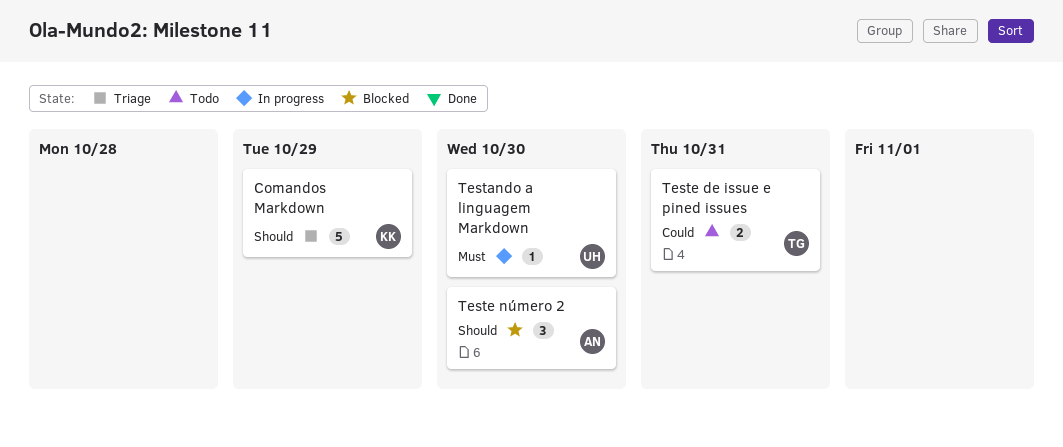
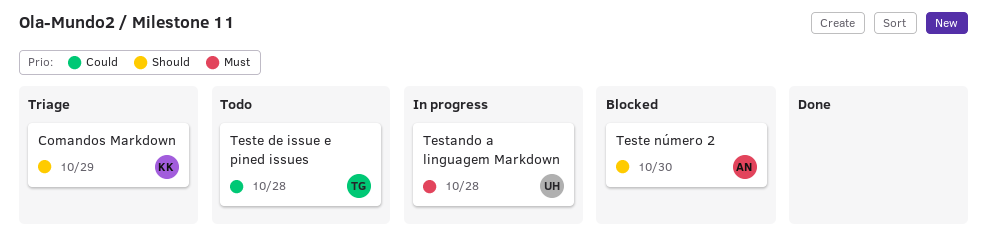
Testando a linguagem Markdown, due: Oct 30 -> Oct 28
Teste de issue e pined issues, due: Oct 31 -> Oct 28

